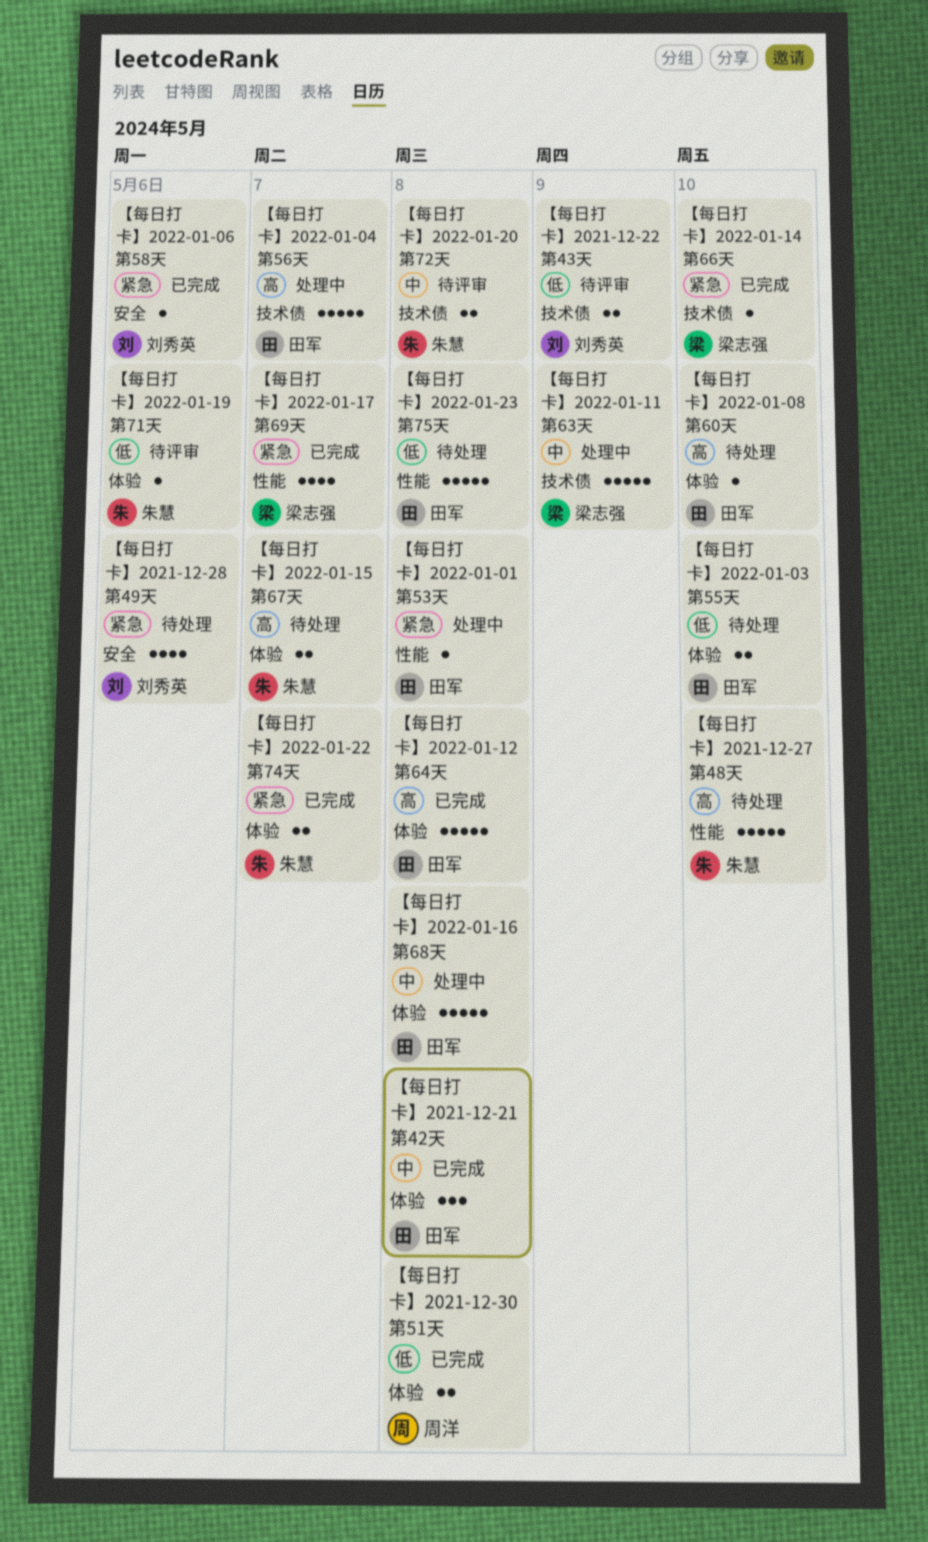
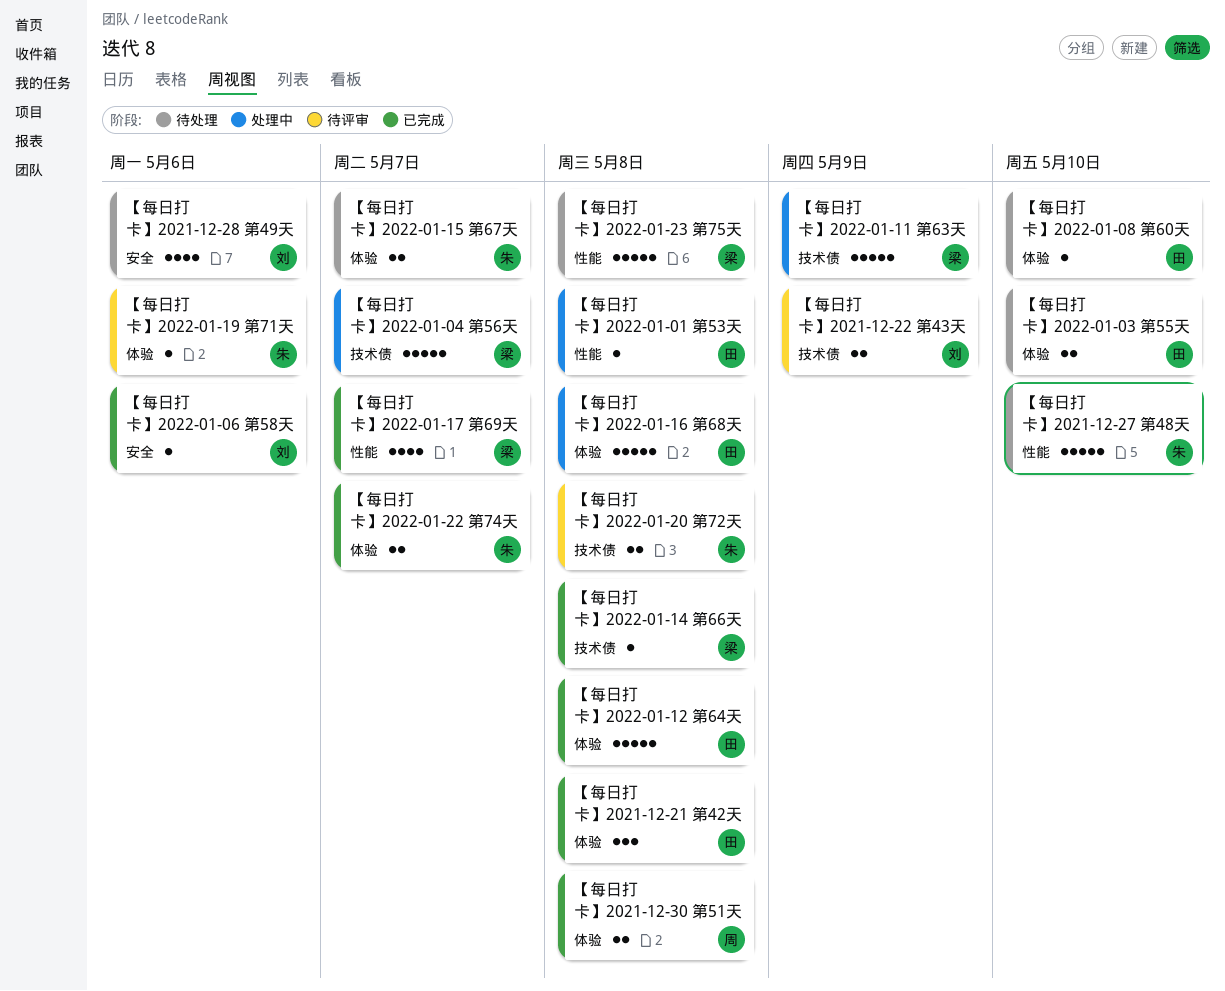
【每日打卡】2022-01-04 第56天, owner: 田军 -> 梁志强
【每日打卡】2022-01-14 第66天, due: May 10 -> May 8
【每日打卡】2022-01-23 第75天, owner: 田军 -> 梁志强

